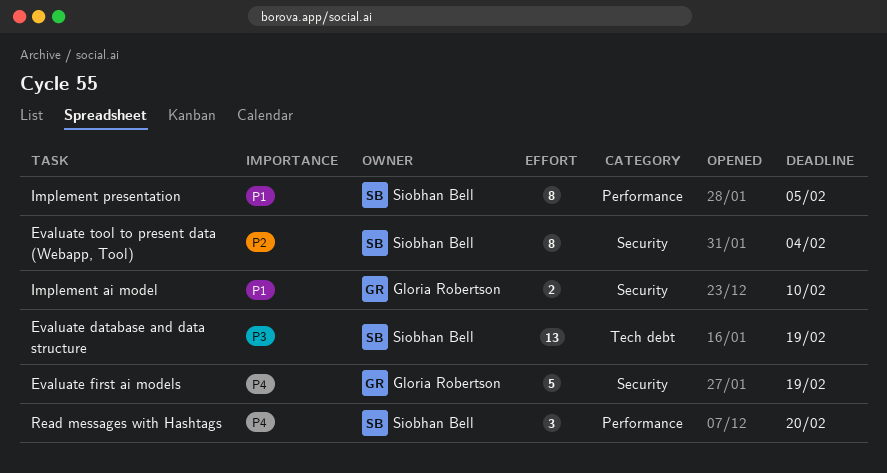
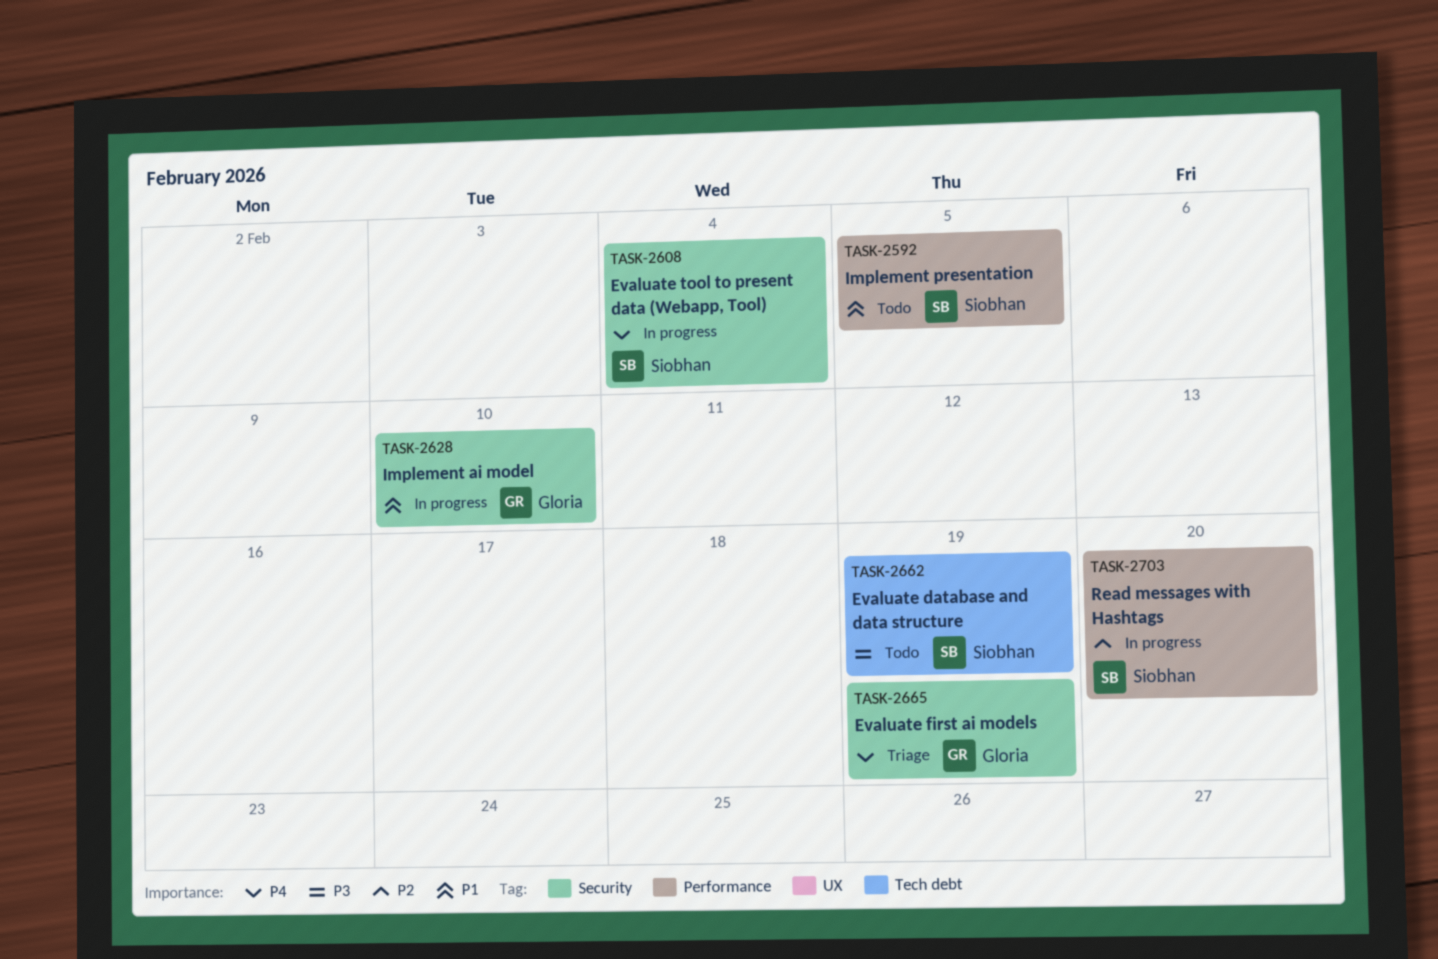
Evaluate tool to present data (Webapp, Tool), priority: P2 -> P4
Read messages with Hashtags, priority: P4 -> P2

